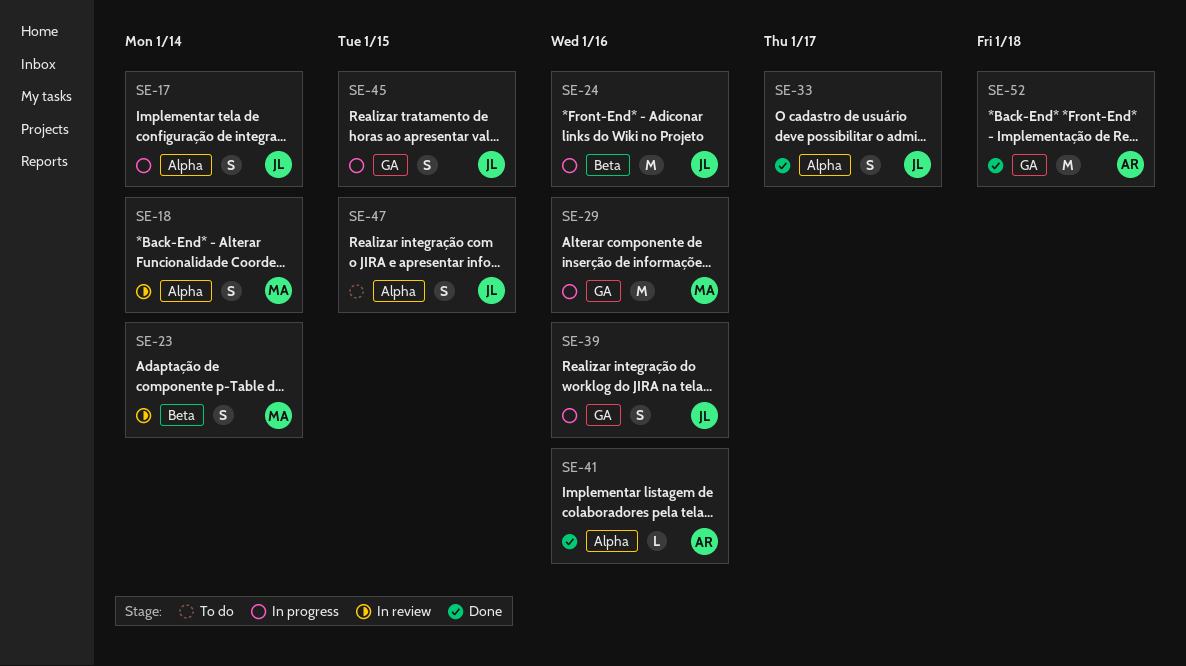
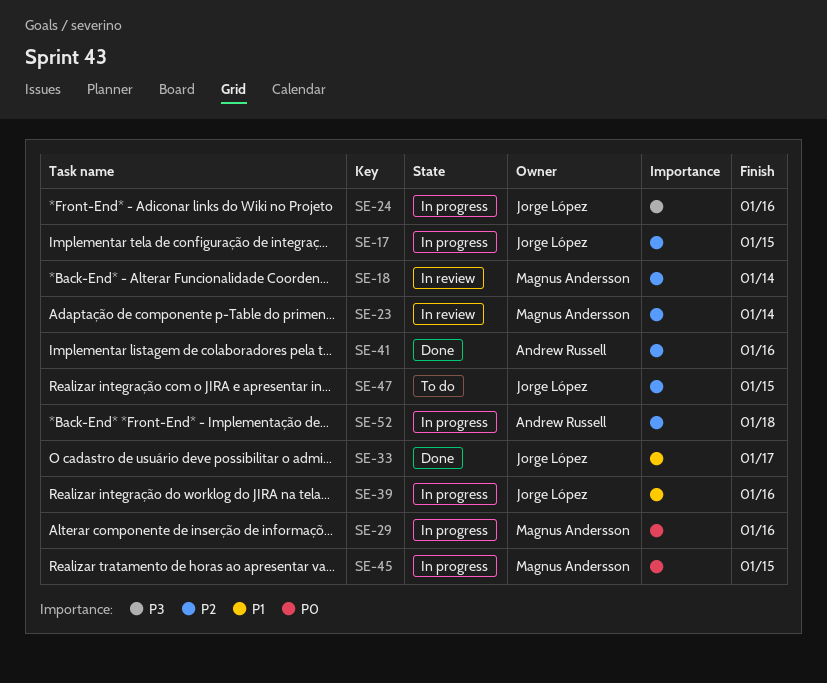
SE-17, due: Jan 14 -> Jan 15
SE-45, owner: Jorge López -> Magnus Andersson
SE-52, status: Done -> In progress

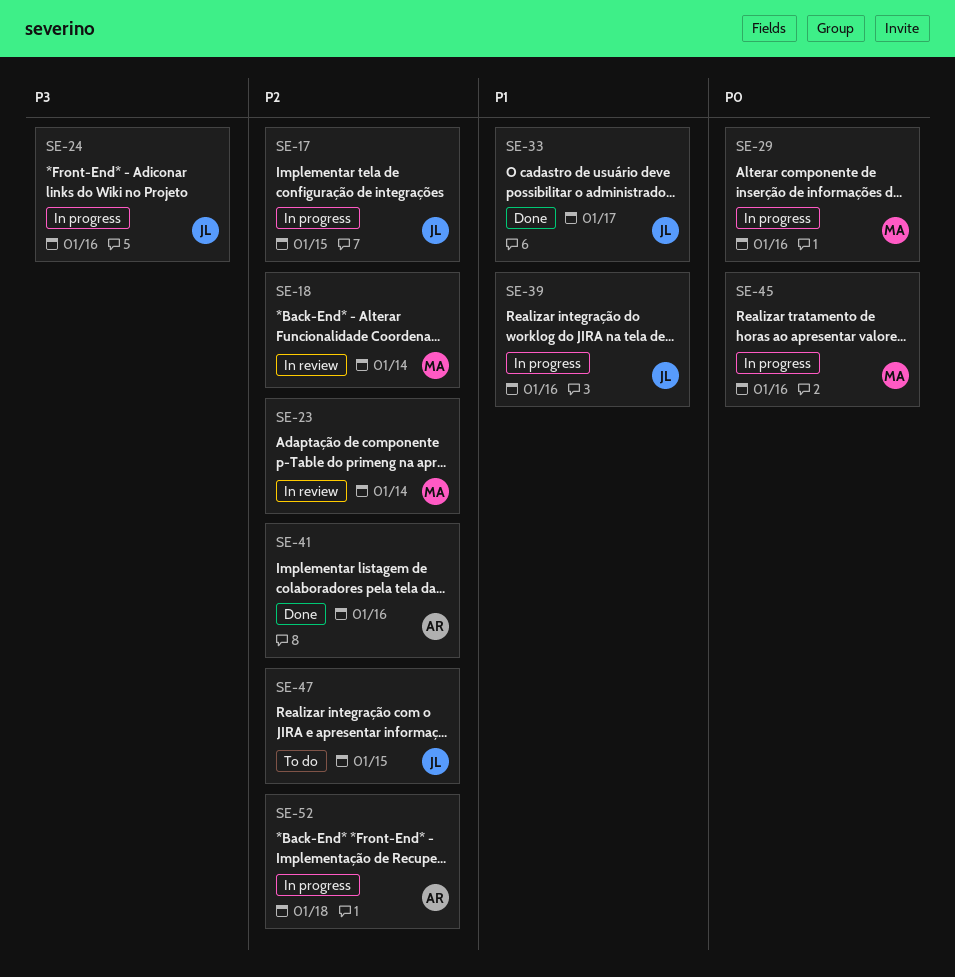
SE-45, due: Jan 15 -> Jan 16

